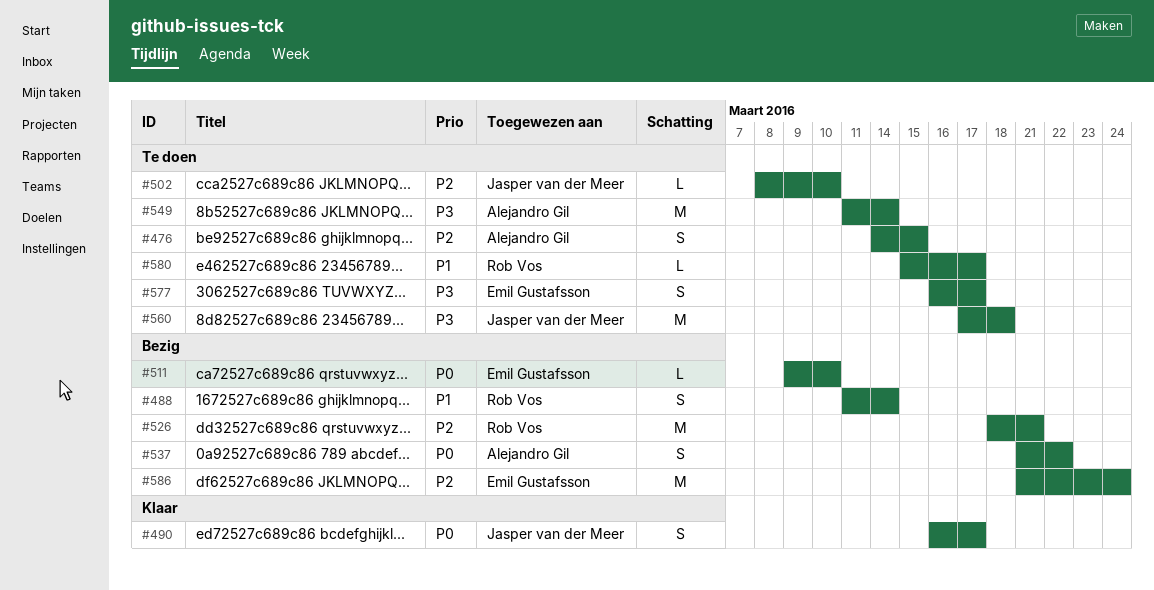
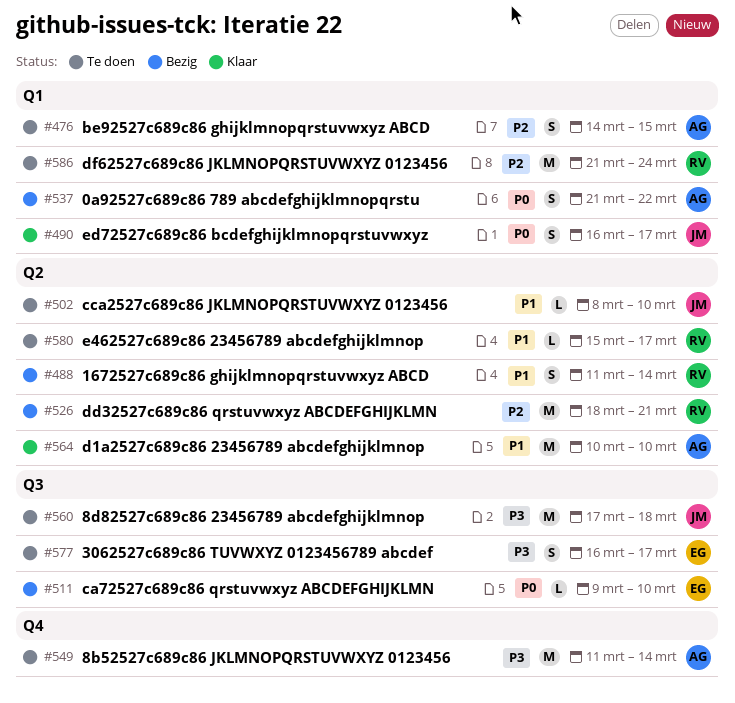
#502, priority: P2 -> P1
#564: none -> present
#586, status: Bezig -> Te doen
#586, owner: Emil Gustafsson -> Rob Vos

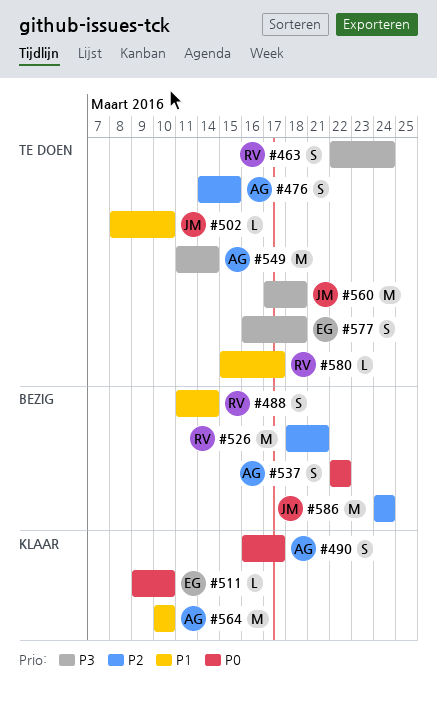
#463: none -> present
#490, owner: JM -> AG
#511, status: Bezig -> Klaar
#537, start: Mar 21 -> Mar 22
#577, due: Mar 17 -> Mar 18
#586, status: Te doen -> Bezig
#586, owner: RV -> JM
#586, start: Mar 21 -> Mar 24

